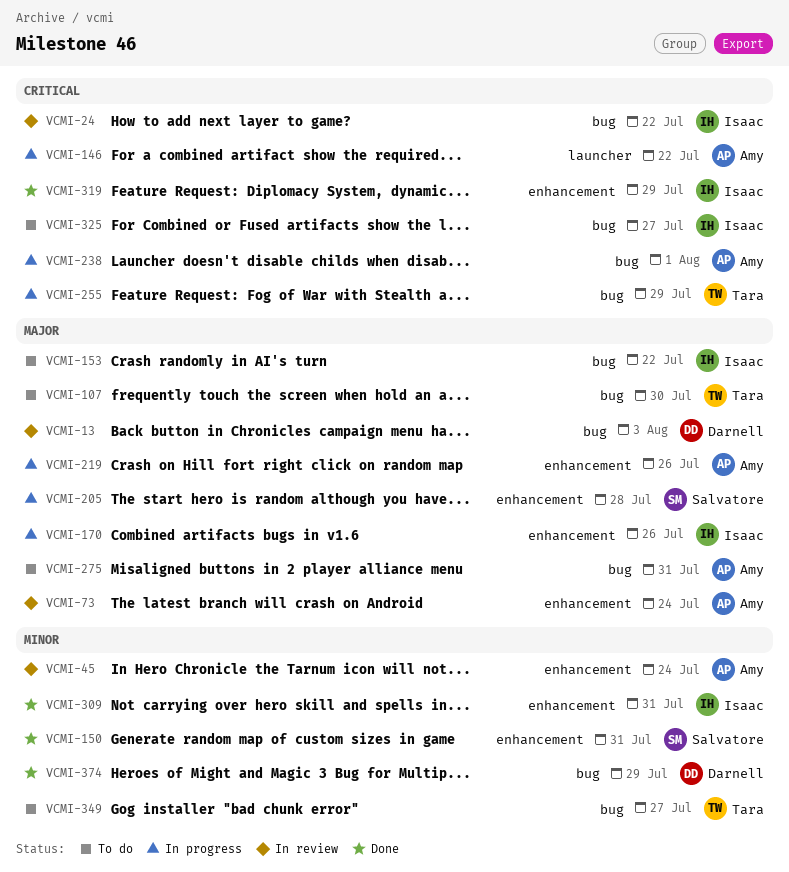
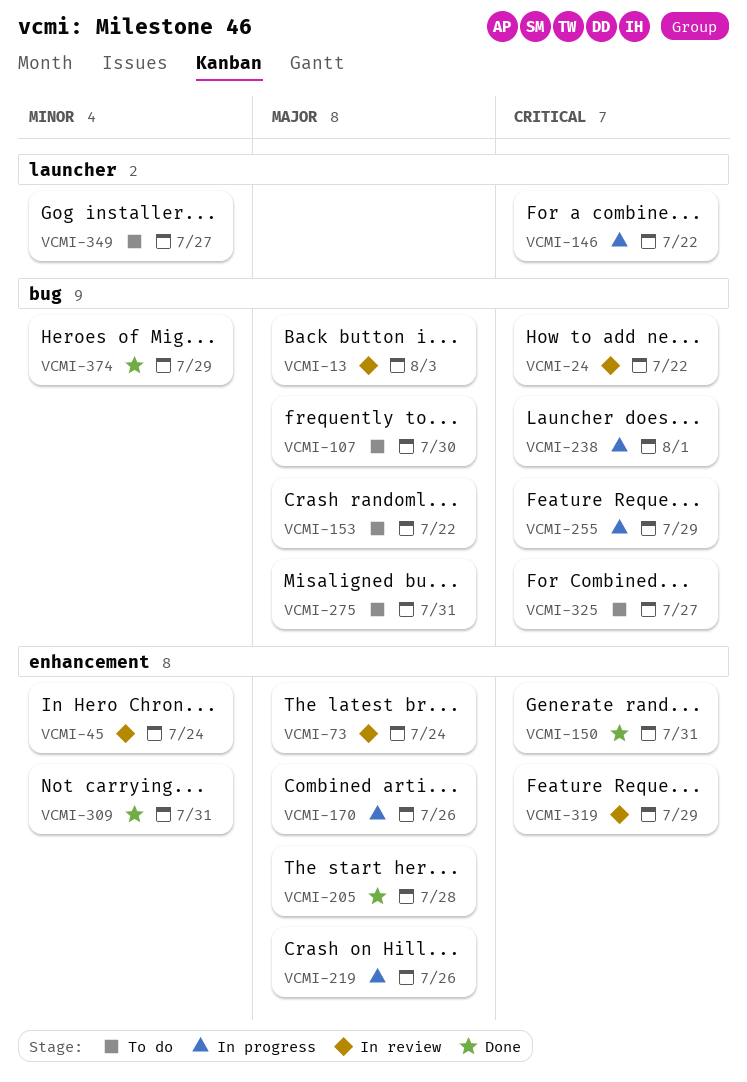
VCMI-150, priority: Minor -> Critical
VCMI-205, status: In progress -> Done
VCMI-319, status: Done -> In review
VCMI-349, label: bug -> launcher

